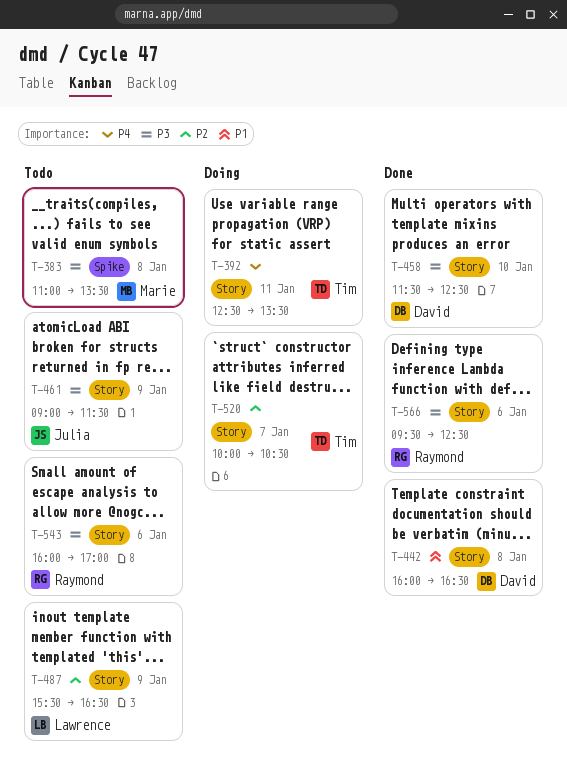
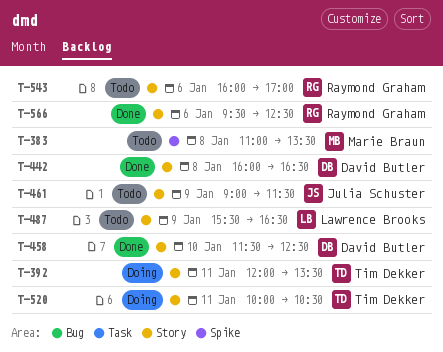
T-392, begins: 12:30 -> 12:00
T-520, day: Jan 7 -> Jan 11

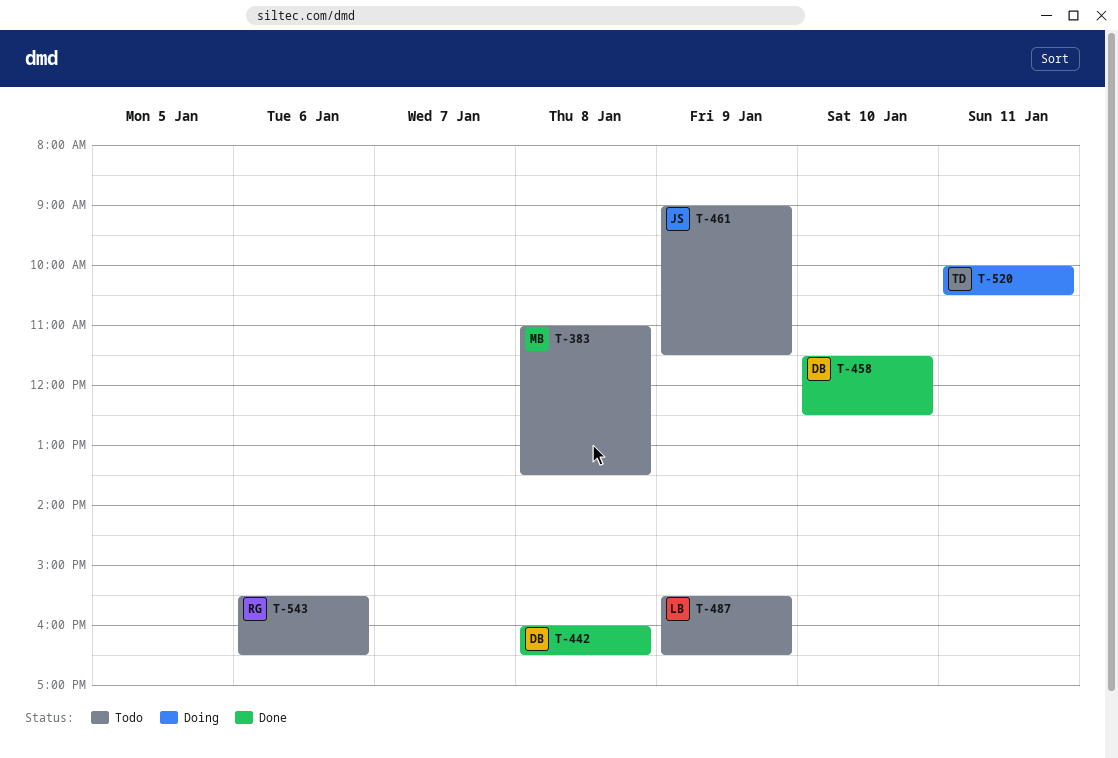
T-392: present -> none
T-543, begins: 16:00 -> 15:30
T-543, ends: 17:00 -> 16:30
T-566: present -> none

